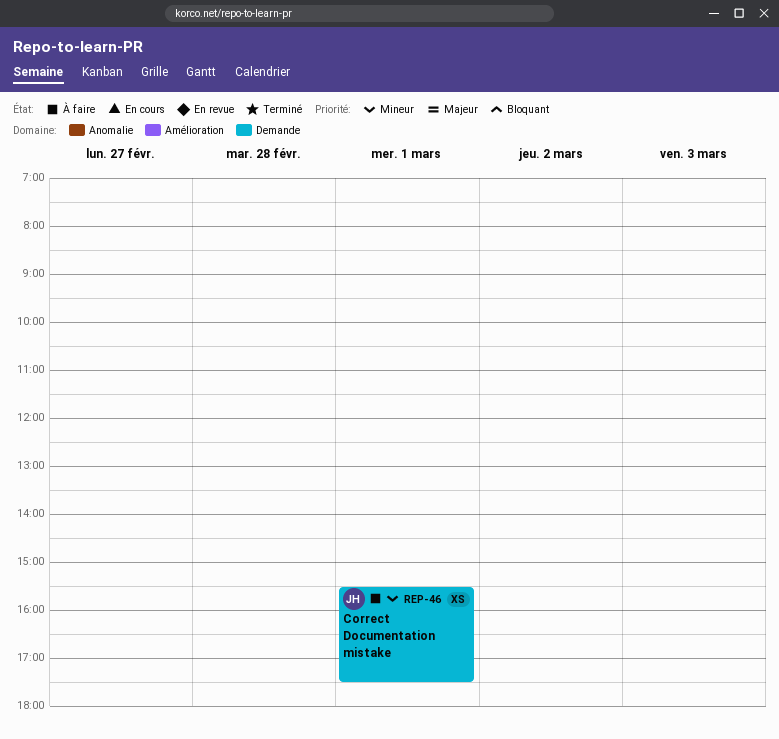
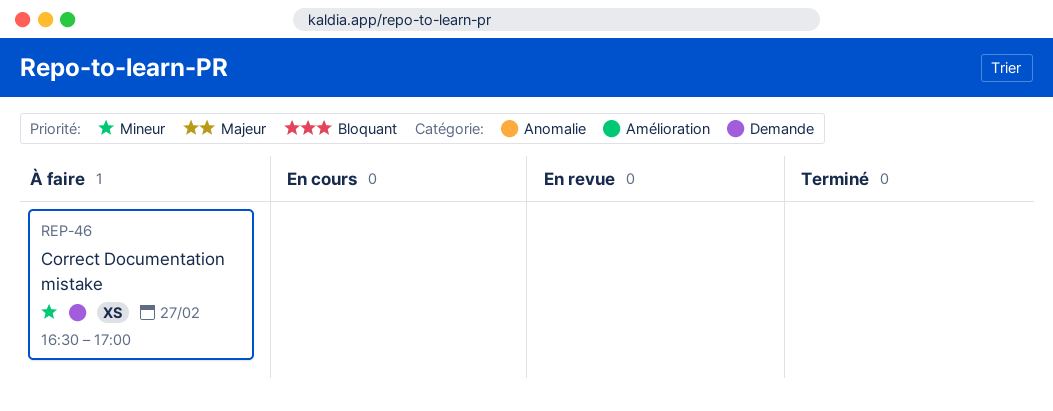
REP-46, day: Mar 1 -> Feb 27
REP-46, begins: 15:30 -> 16:30
REP-46, ends: 17:30 -> 17:00

